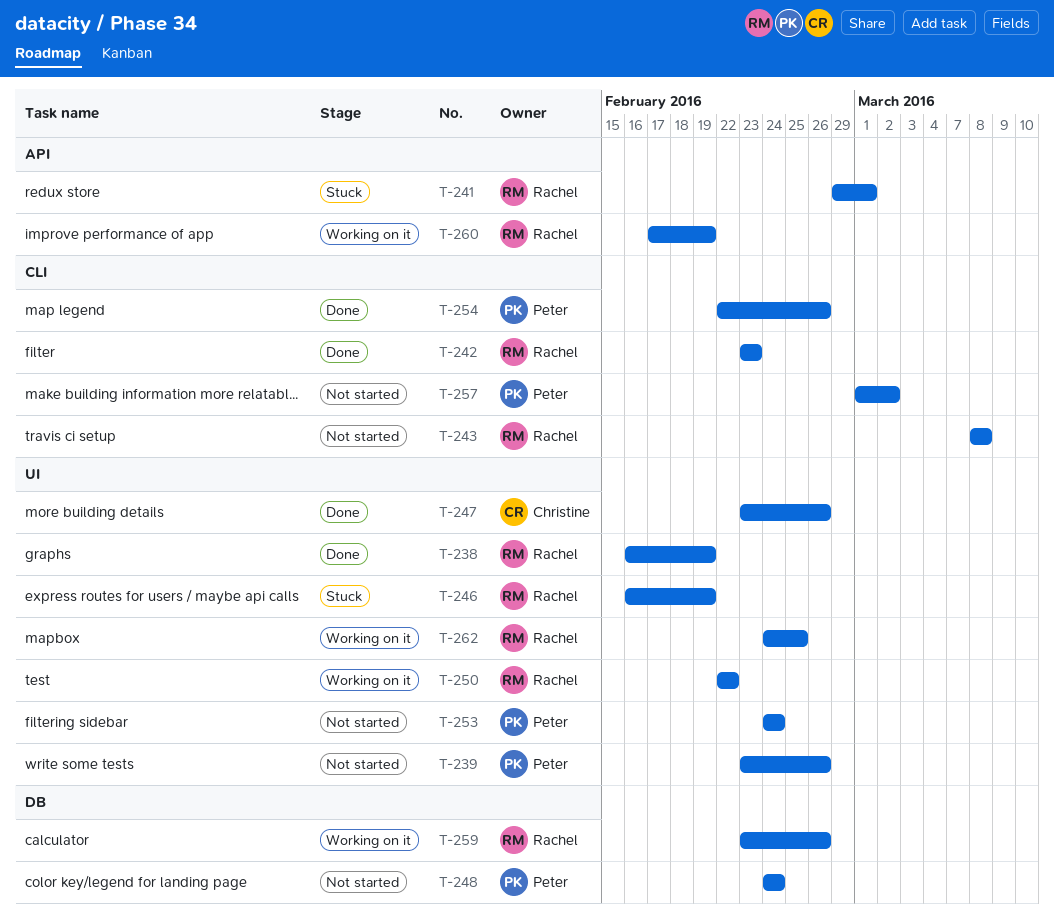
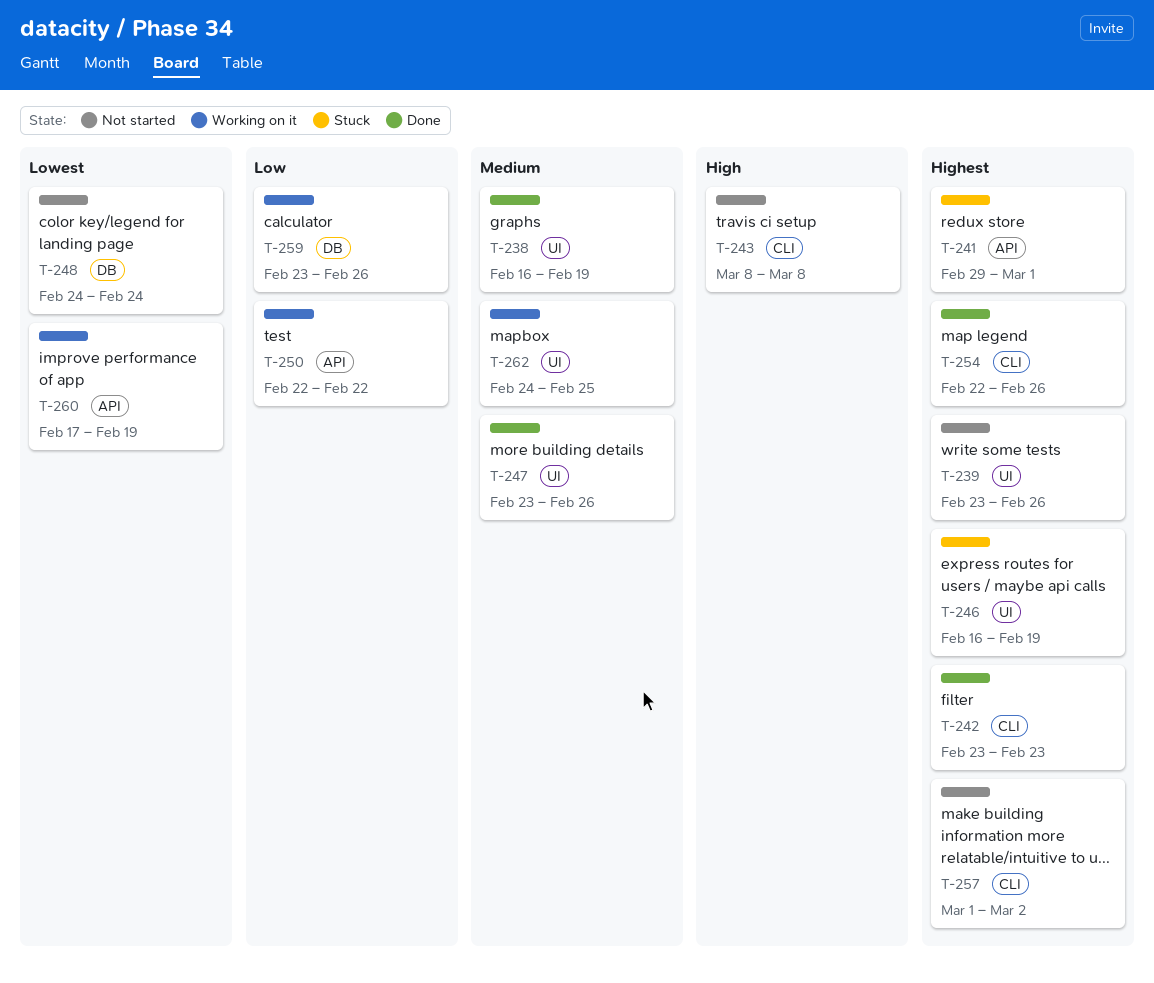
T-250, label: UI -> API
T-253: present -> none

